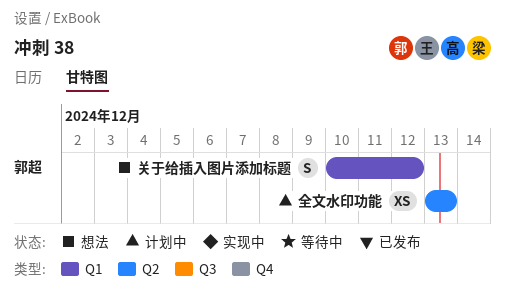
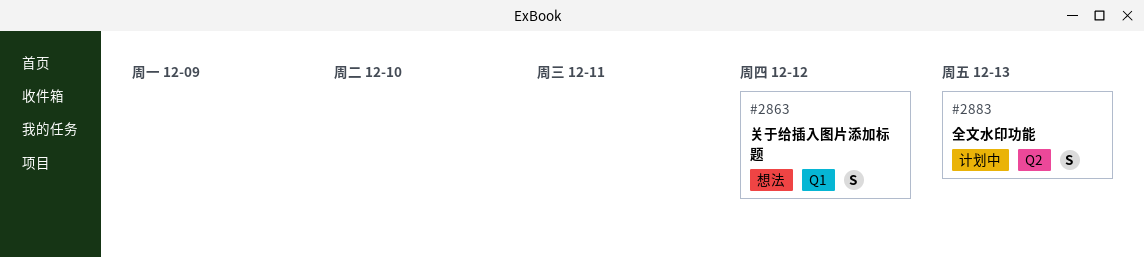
全文水印功能, estimate: XS -> S

